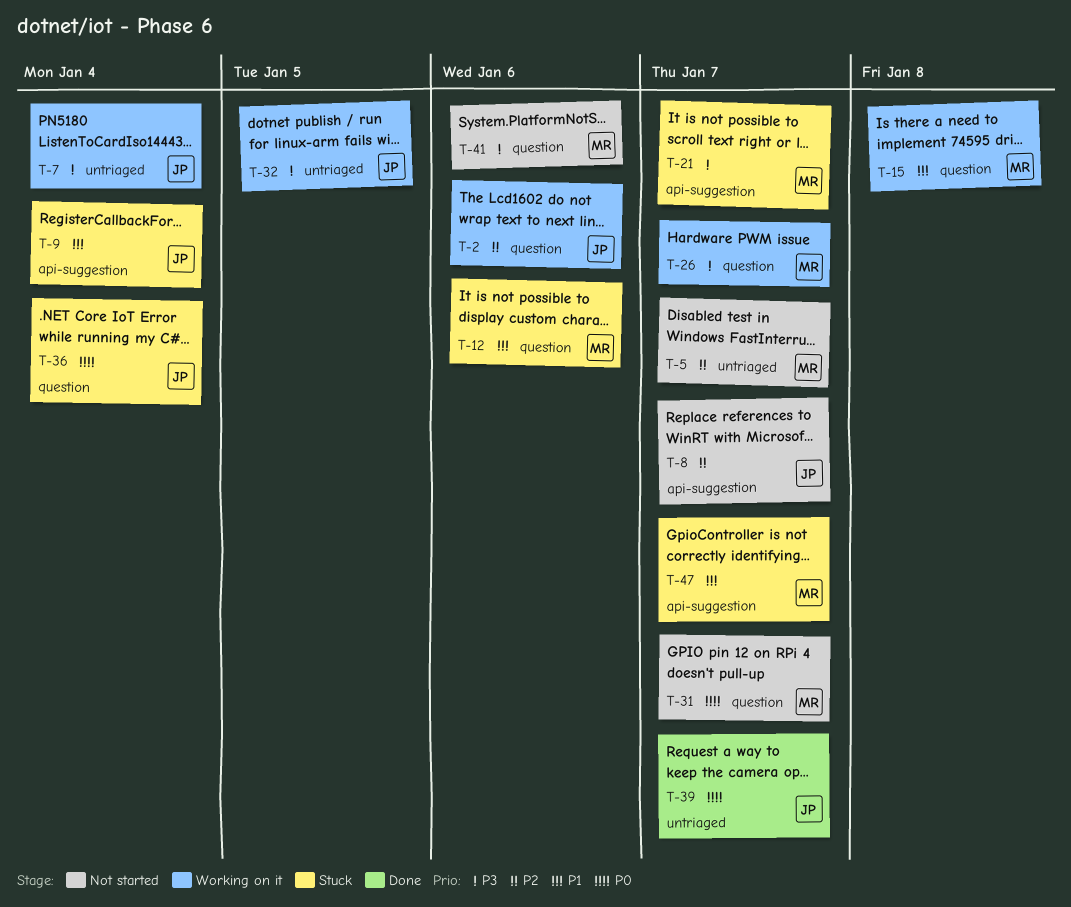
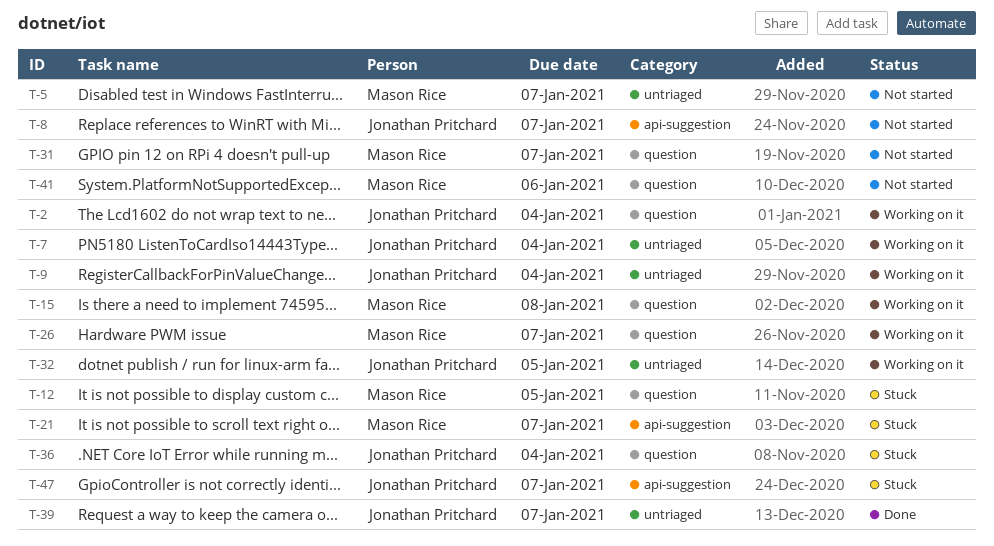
T-2, due: Jan 6 -> Jan 4
T-9, status: Stuck -> Working on it
T-9, label: api-suggestion -> untriaged
T-12, due: Jan 6 -> Jan 5
T-47, owner: Mason Rice -> Jonathan Pritchard

